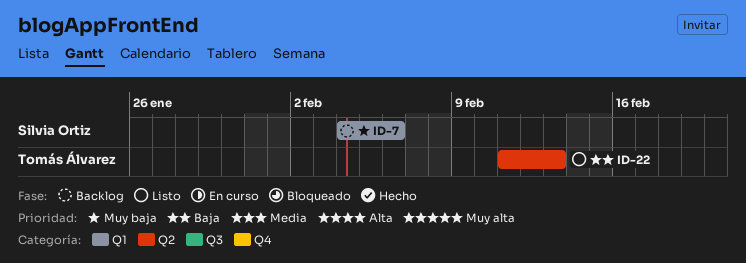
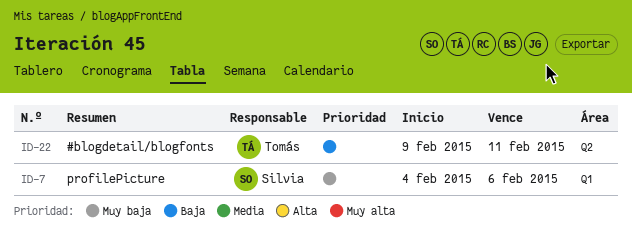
ID-22, start: Feb 11 -> Feb 9
ID-22, due: Feb 13 -> Feb 11

